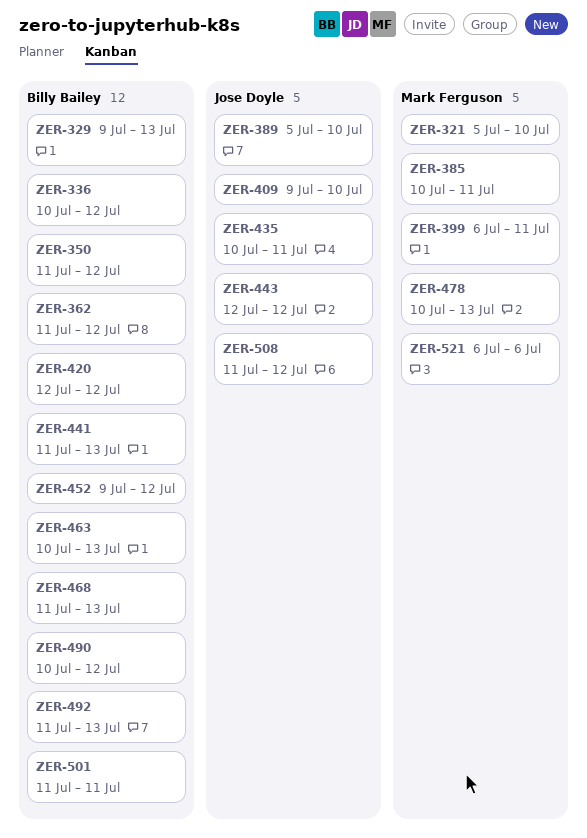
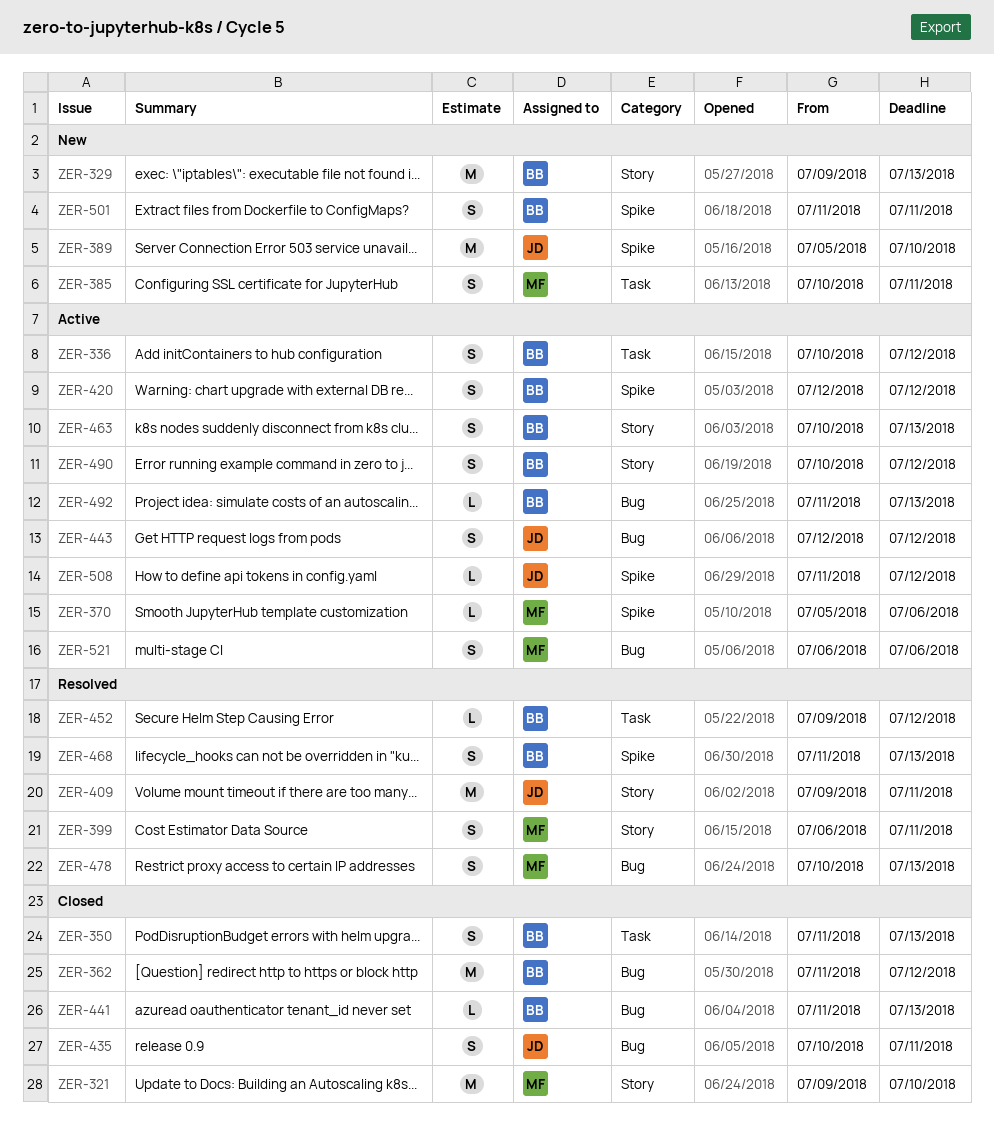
ZER-321, start: Jul 5 -> Jul 9
ZER-350, due: Jul 12 -> Jul 13
ZER-370: none -> present
ZER-409, due: Jul 10 -> Jul 11

